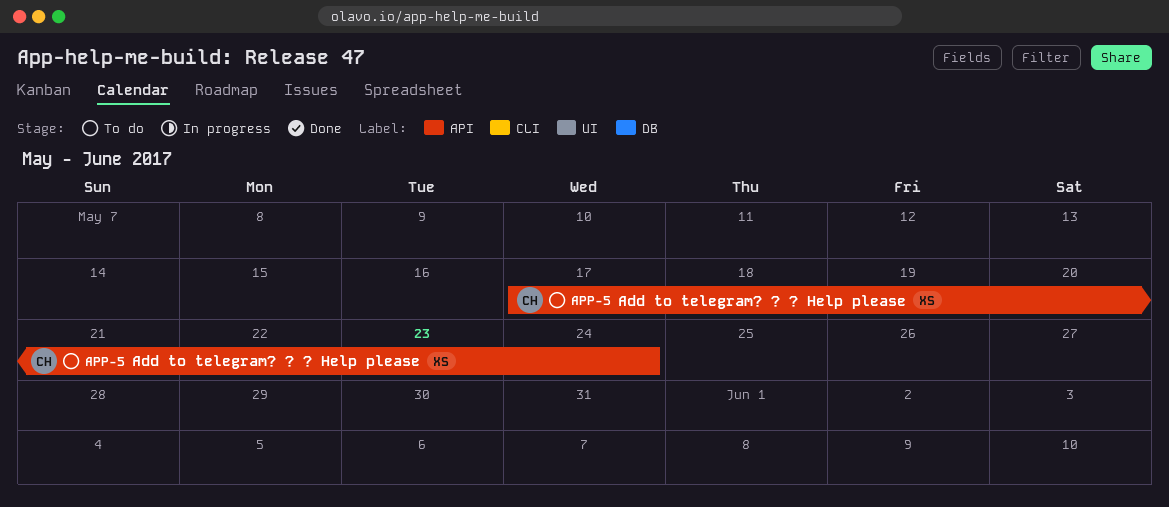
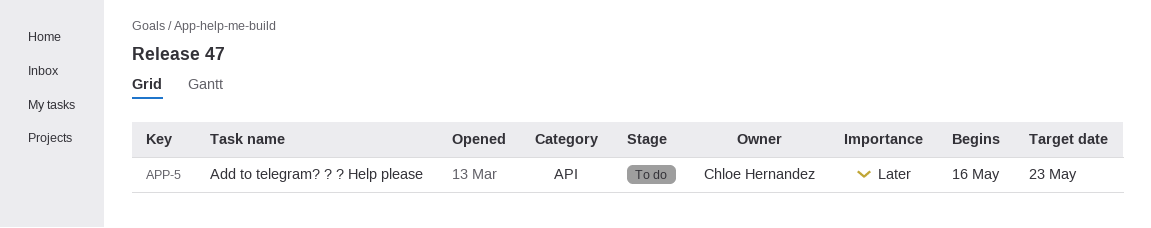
APP-5, start: May 17 -> May 16
APP-5, due: May 24 -> May 23

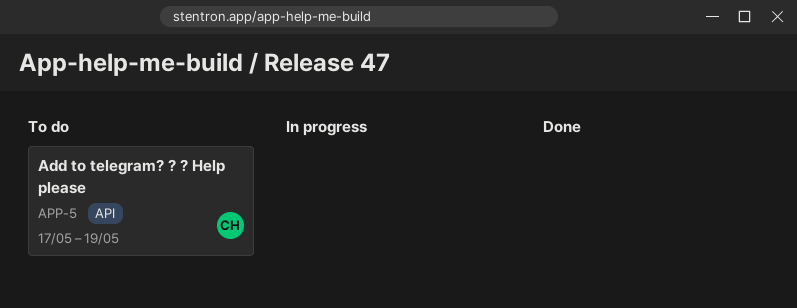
APP-5, start: May 16 -> May 17
APP-5, due: May 23 -> May 19

